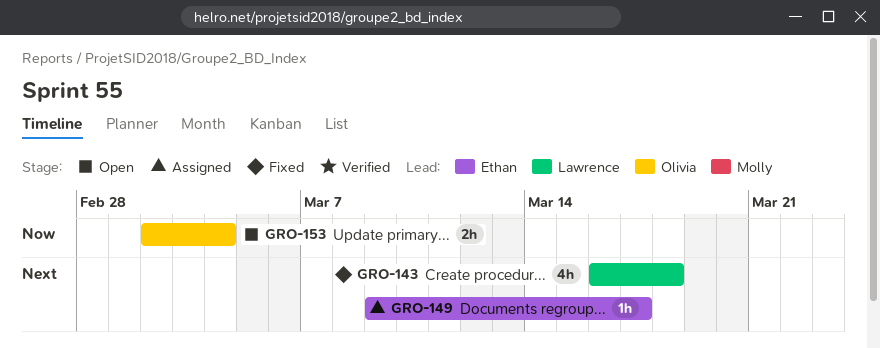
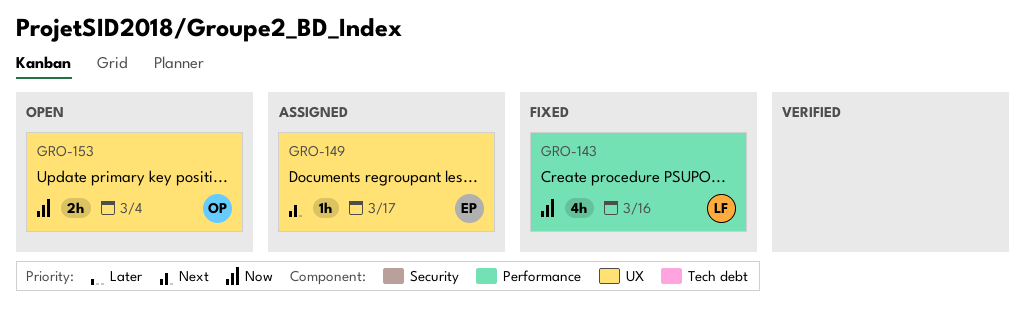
GRO-143, priority: Next -> Now
GRO-143, due: Mar 18 -> Mar 16

